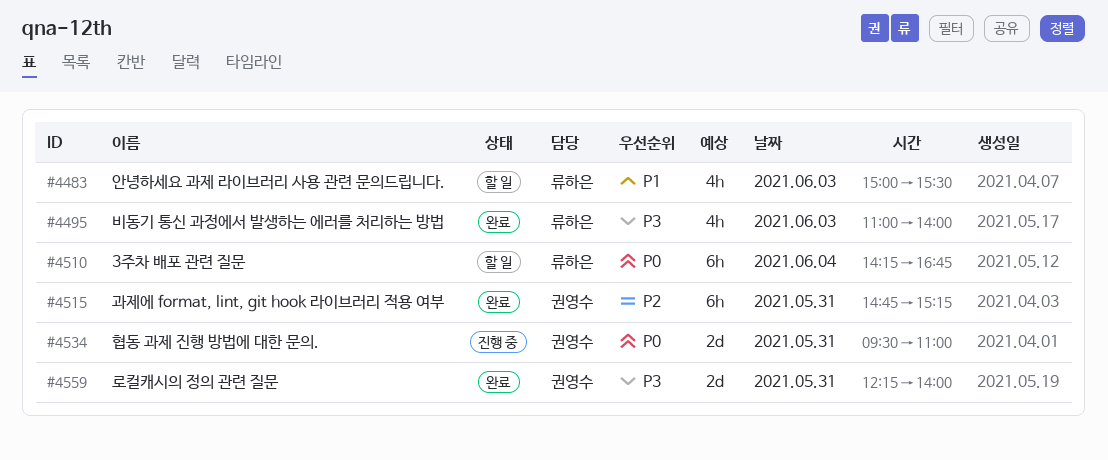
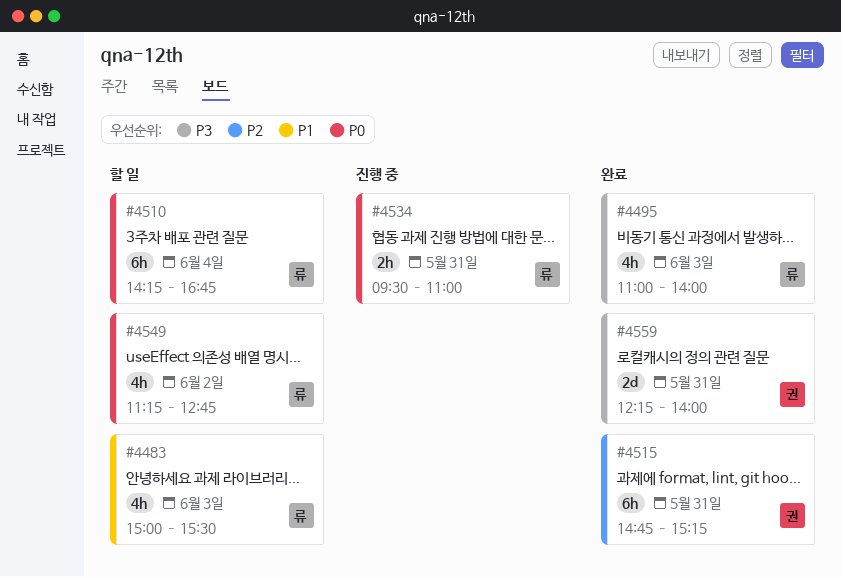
#4534, owner: 권영수 -> 류하은
#4534, estimate: 2d -> 2h
#4549: none -> present

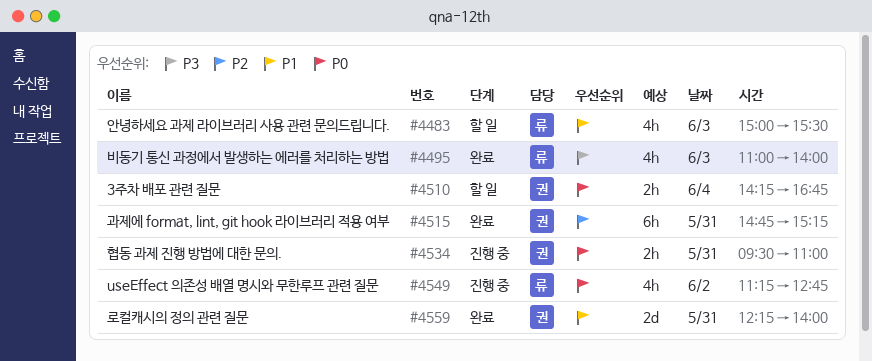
#4510, owner: 류 -> 권
#4510, estimate: 6h -> 2h
#4534, owner: 류 -> 권
#4549, status: 할 일 -> 진행 중
#4559, priority: P3 -> P1

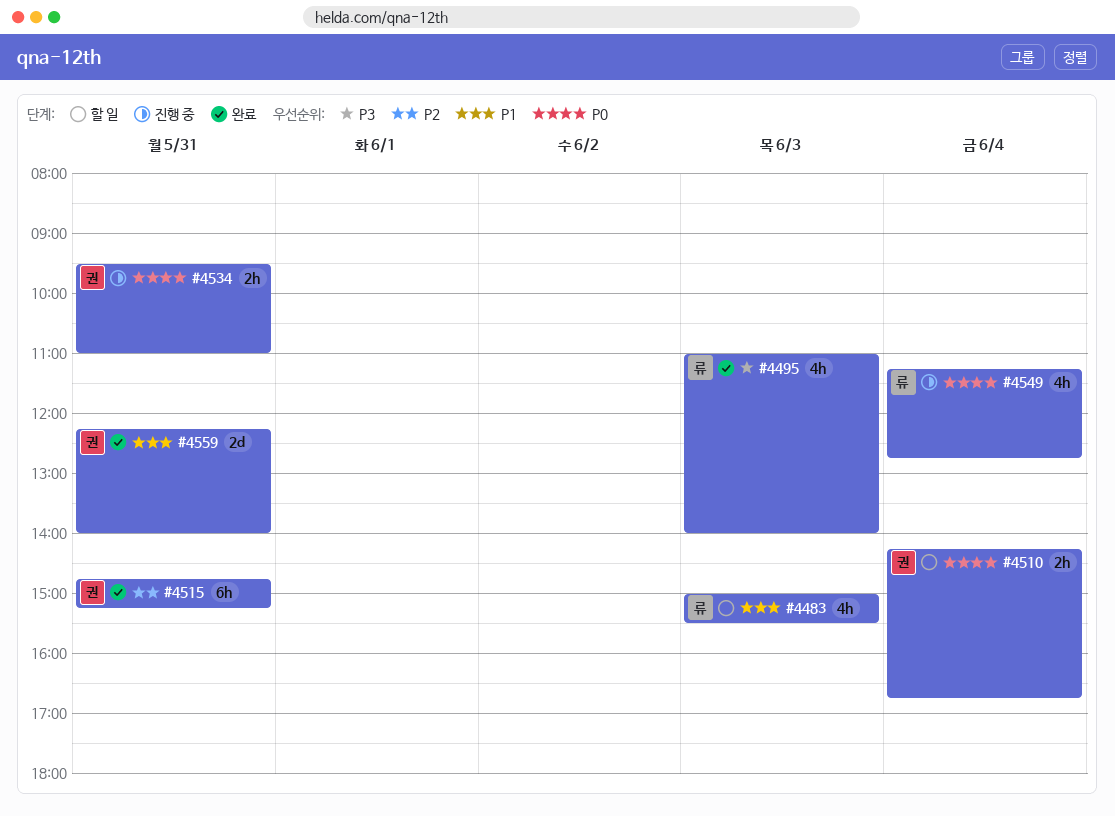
#4549, day: Jun 2 -> Jun 4

